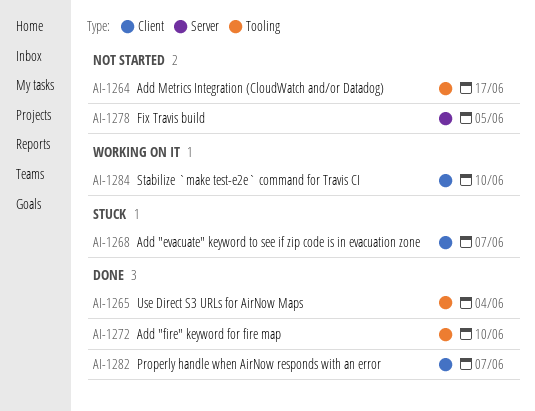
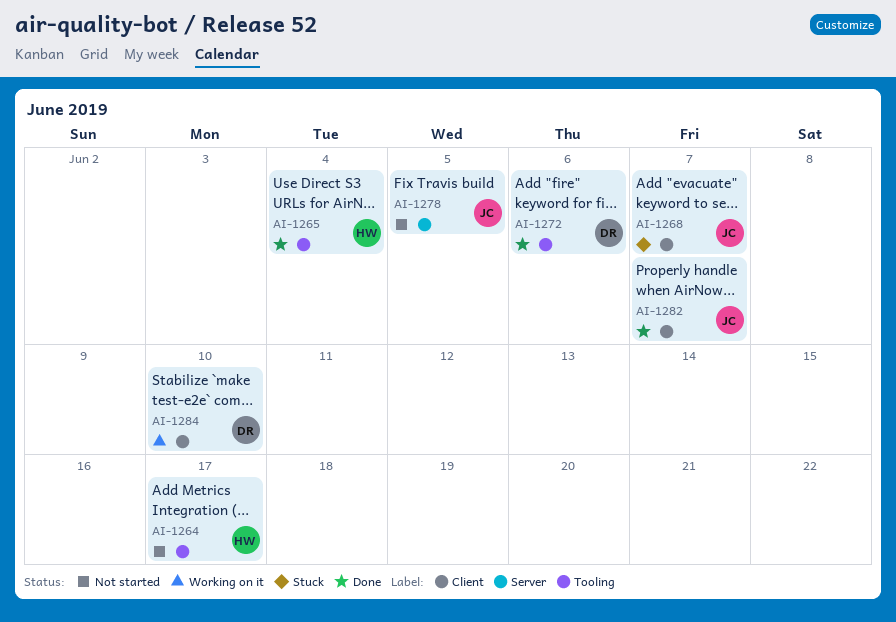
AI-1272, due: Jun 10 -> Jun 6

